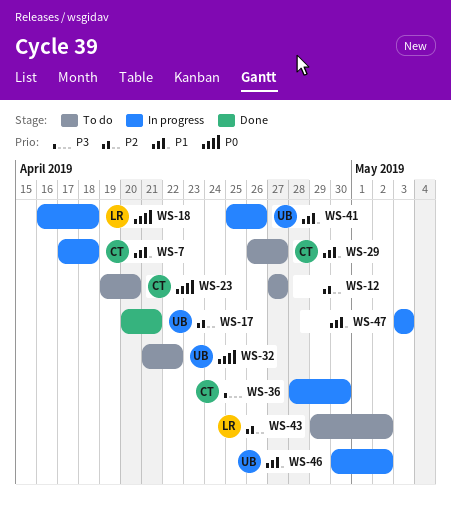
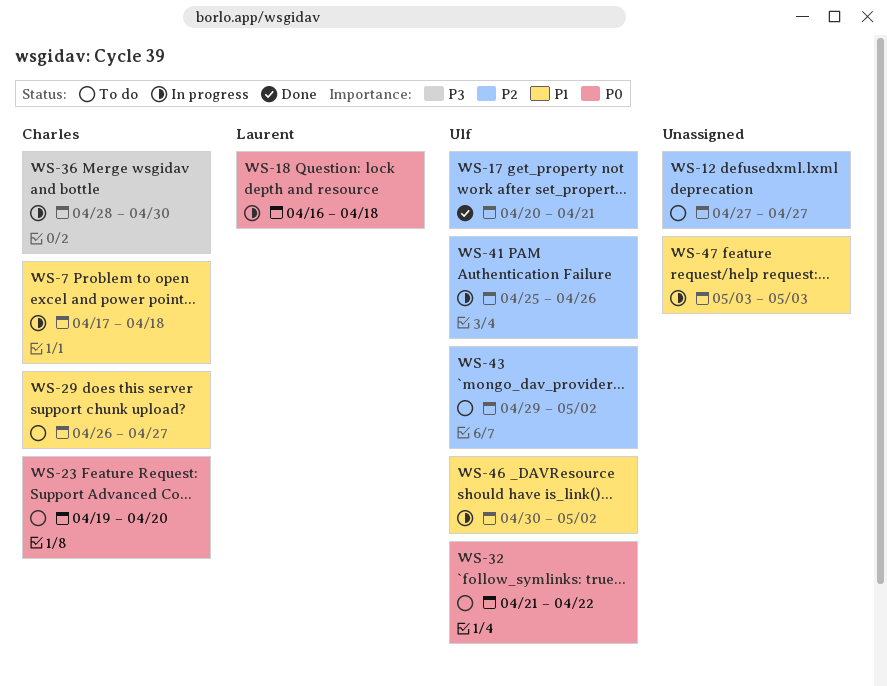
WS-41, priority: P1 -> P2
WS-43, owner: Laurent -> Ulf

